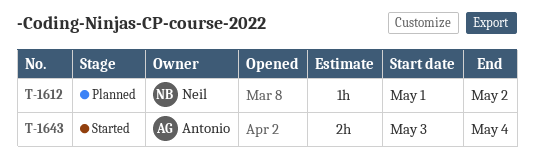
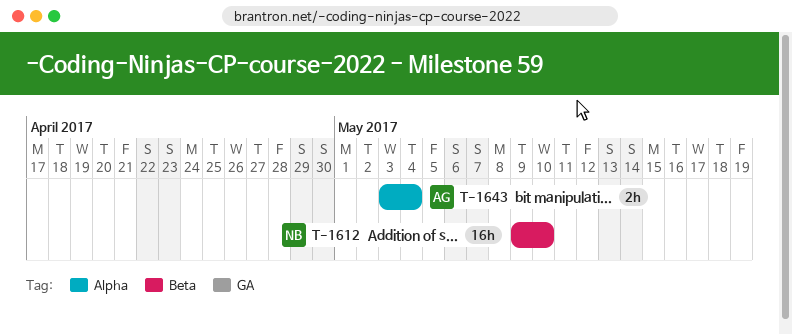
T-1612, estimate: 1h -> 16h
T-1612, start: May 1 -> May 9
T-1612, due: May 2 -> May 10

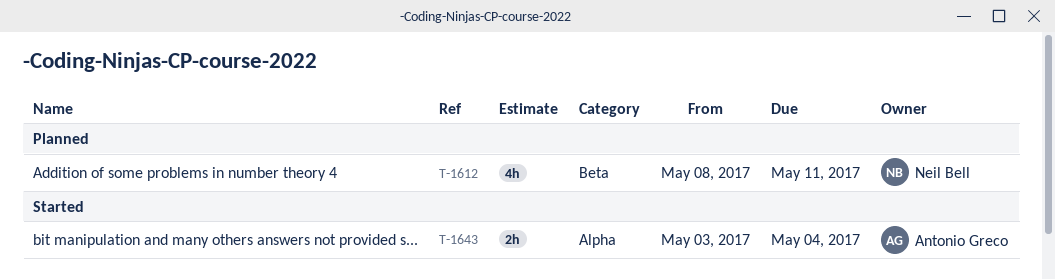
T-1612, estimate: 16h -> 4h
T-1612, start: May 9 -> May 8
T-1612, due: May 10 -> May 11

